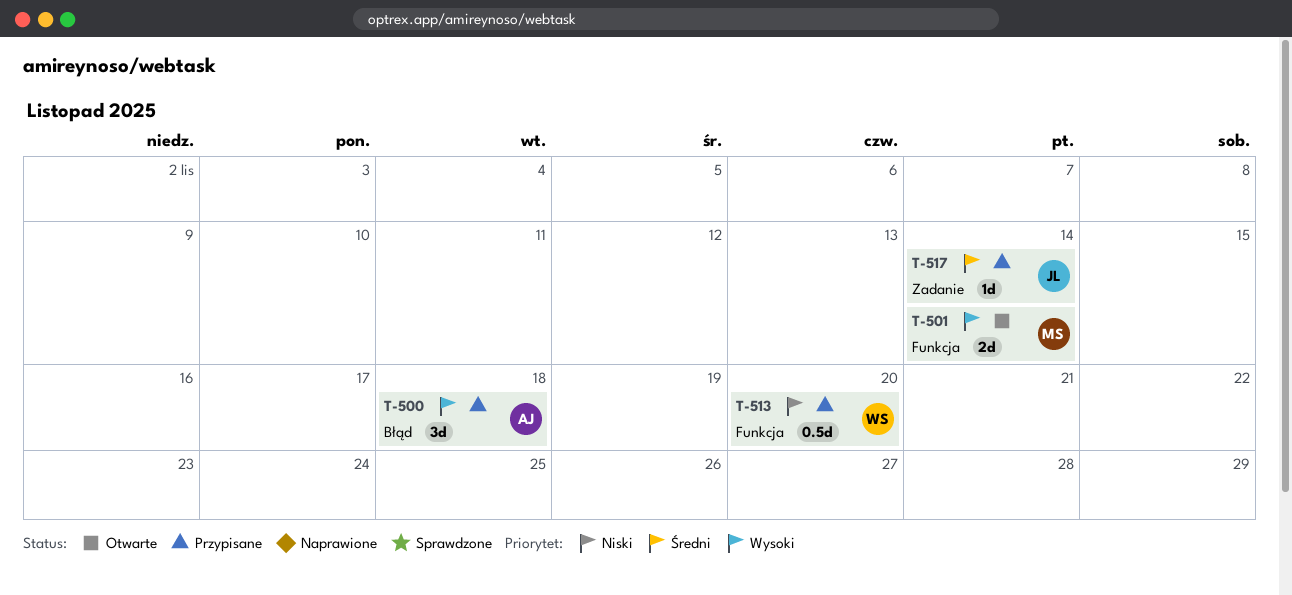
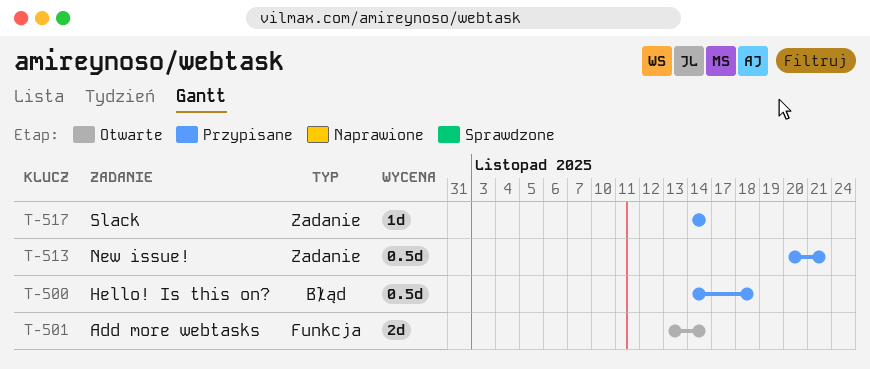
T-500, estimate: 3d -> 0.5d
T-513, label: Funkcja -> Zadanie
T-513, due: Nov 20 -> Nov 21

